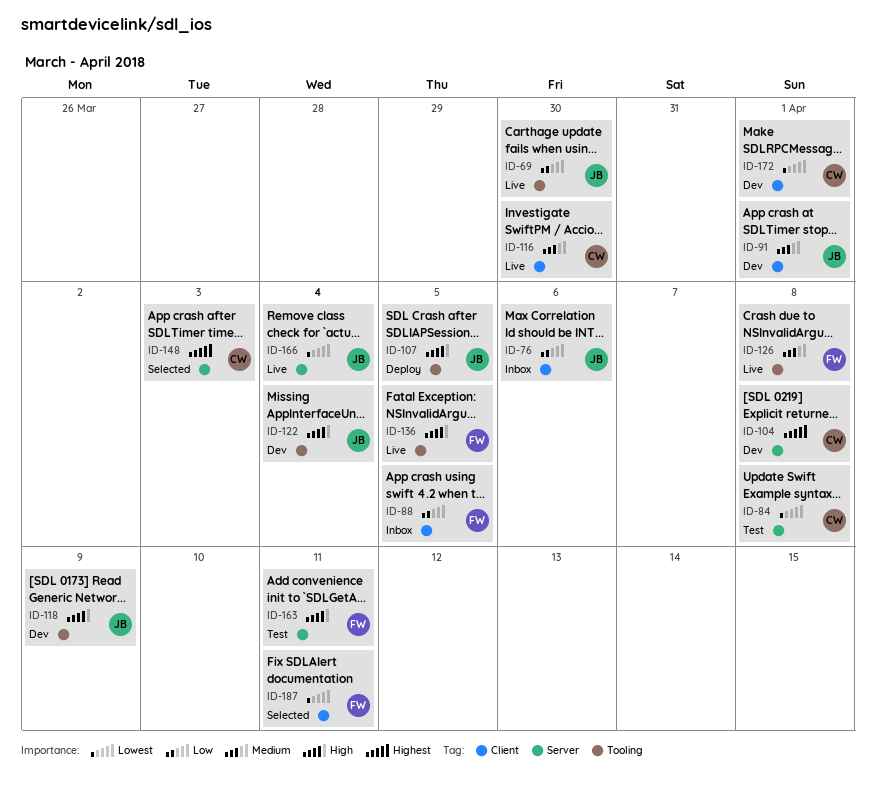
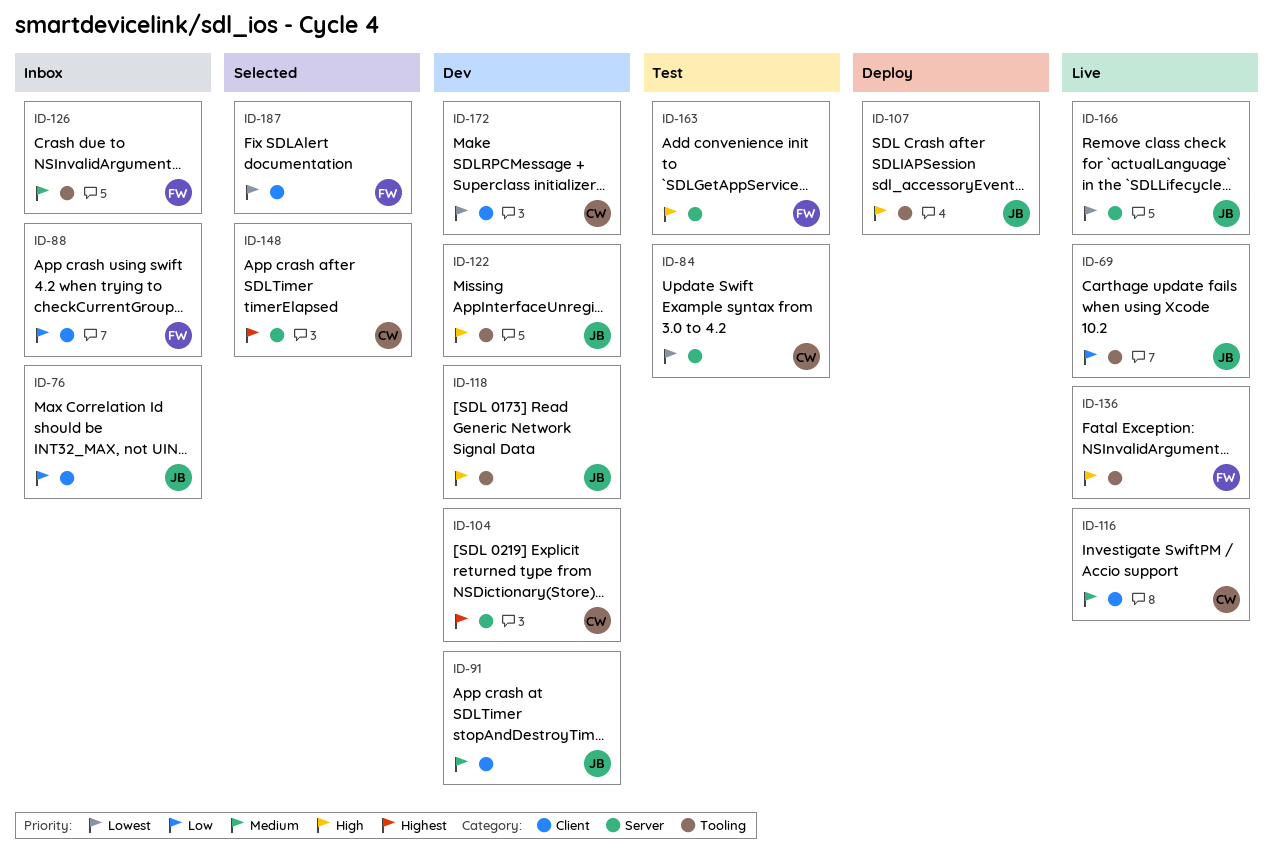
ID-126, status: Live -> Inbox

